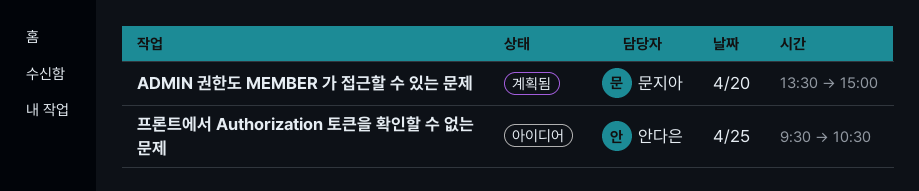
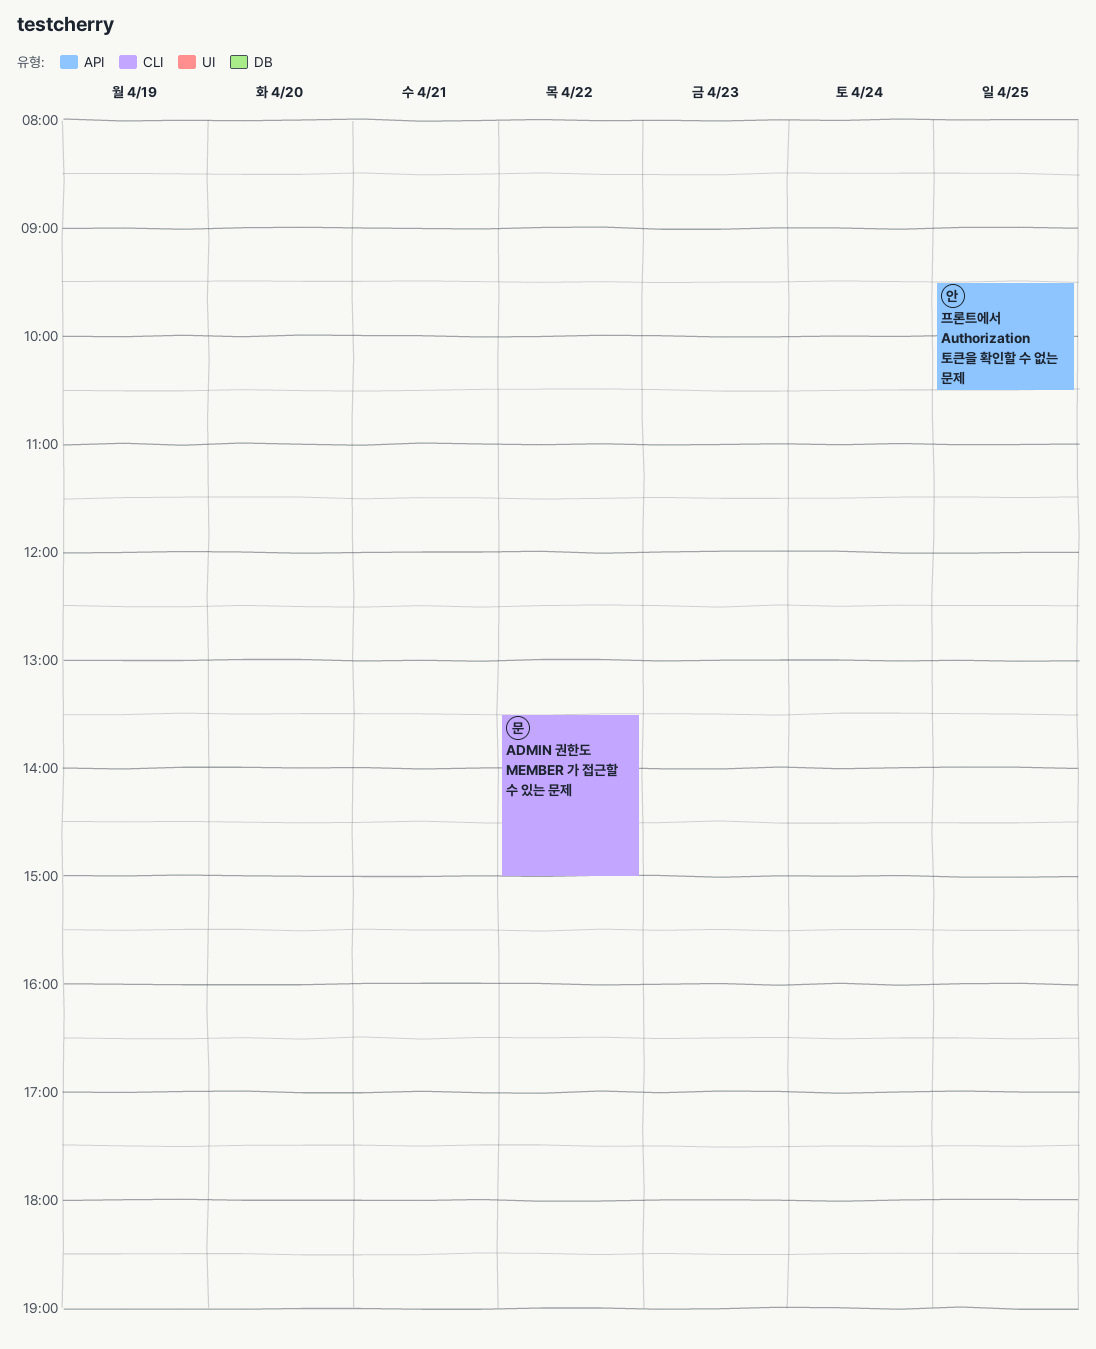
ADMIN 권한도 MEMBER 가 접근할 수 있는 문제, day: Apr 20 -> Apr 22

